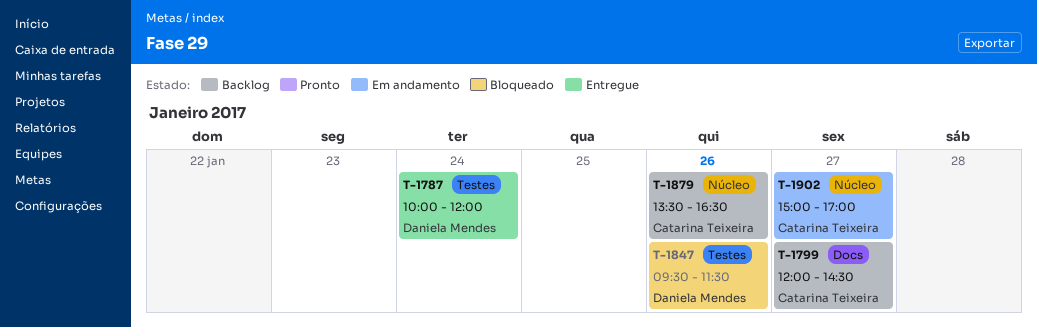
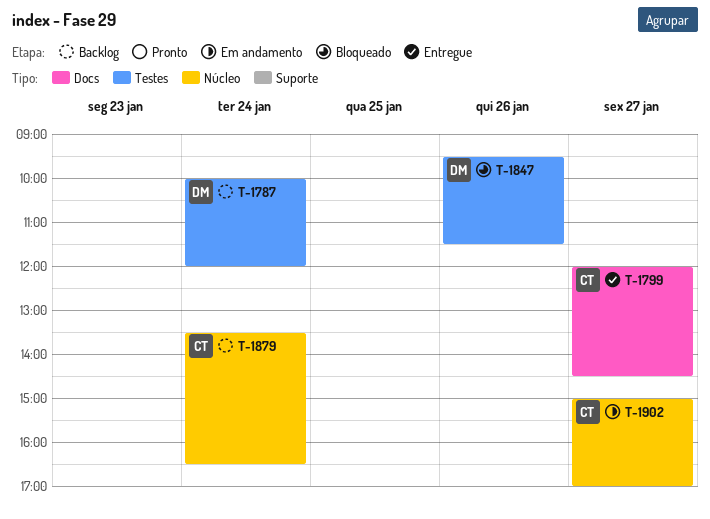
T-1787, status: Entregue -> Backlog
T-1799, status: Backlog -> Entregue
T-1879, day: Jan 26 -> Jan 24

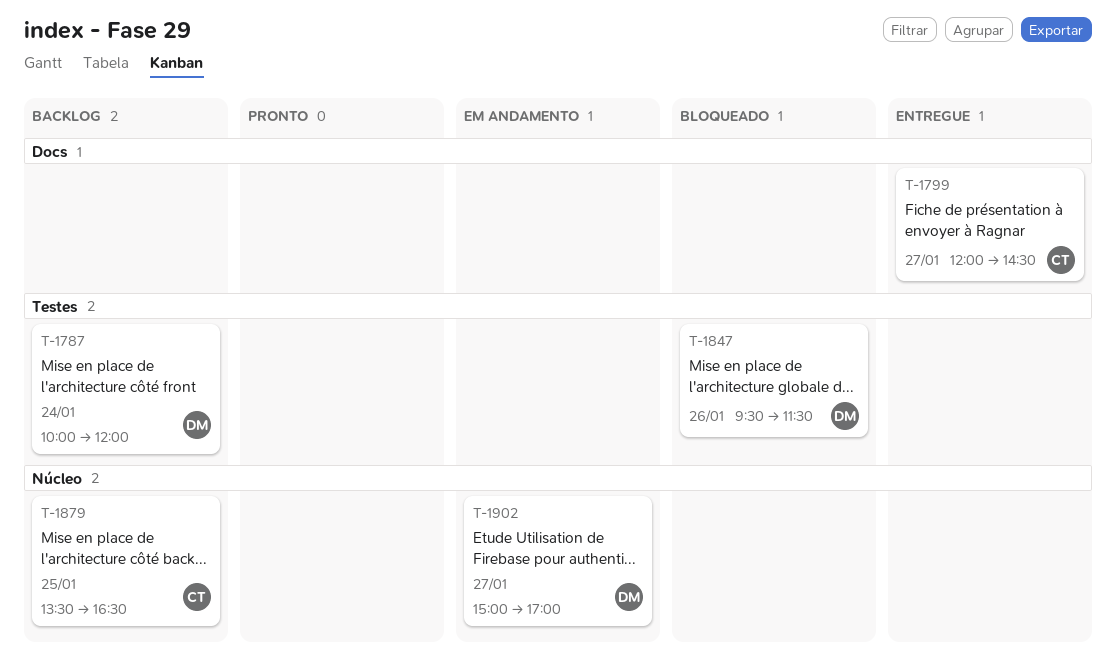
T-1879, day: Jan 24 -> Jan 25
T-1902, owner: CT -> DM

